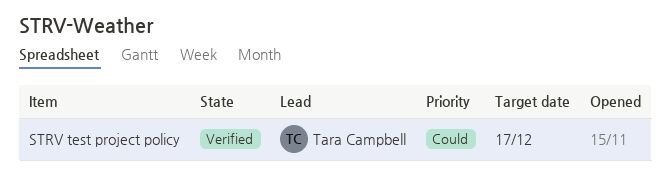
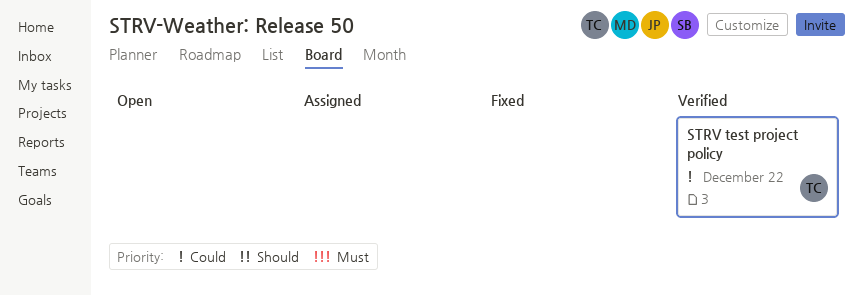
STRV test project policy, due: Dec 17 -> Dec 22

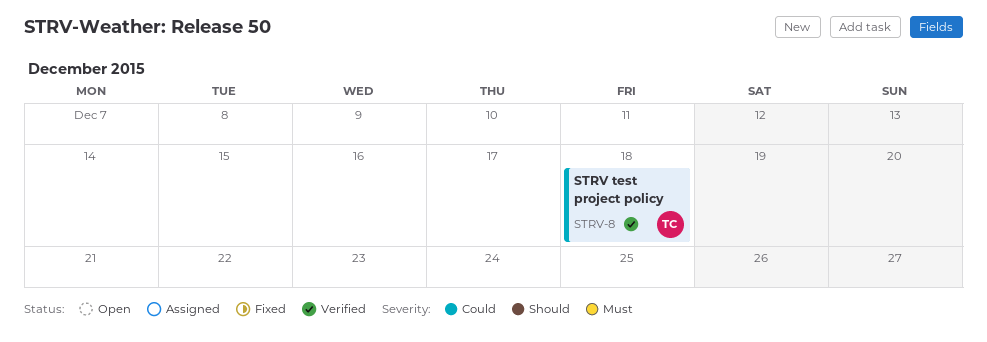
STRV test project policy, due: Dec 22 -> Dec 18

